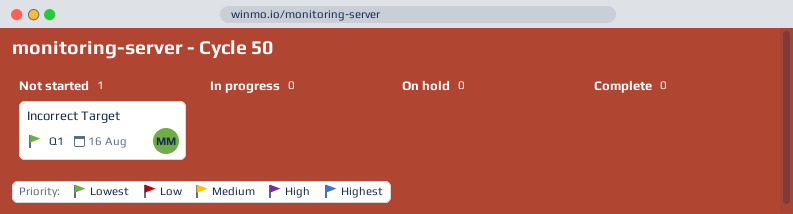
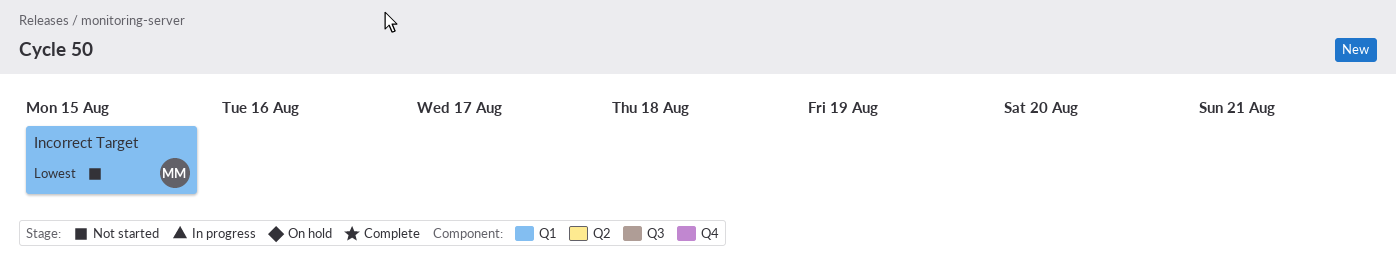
Incorrect Target, due: Aug 16 -> Aug 15

